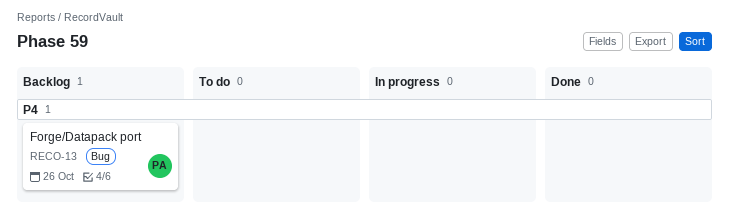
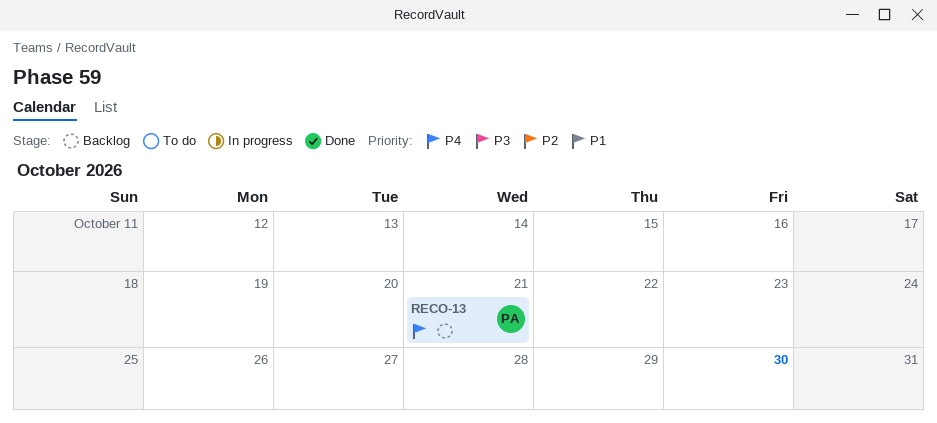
RECO-13, due: Oct 26 -> Oct 21

